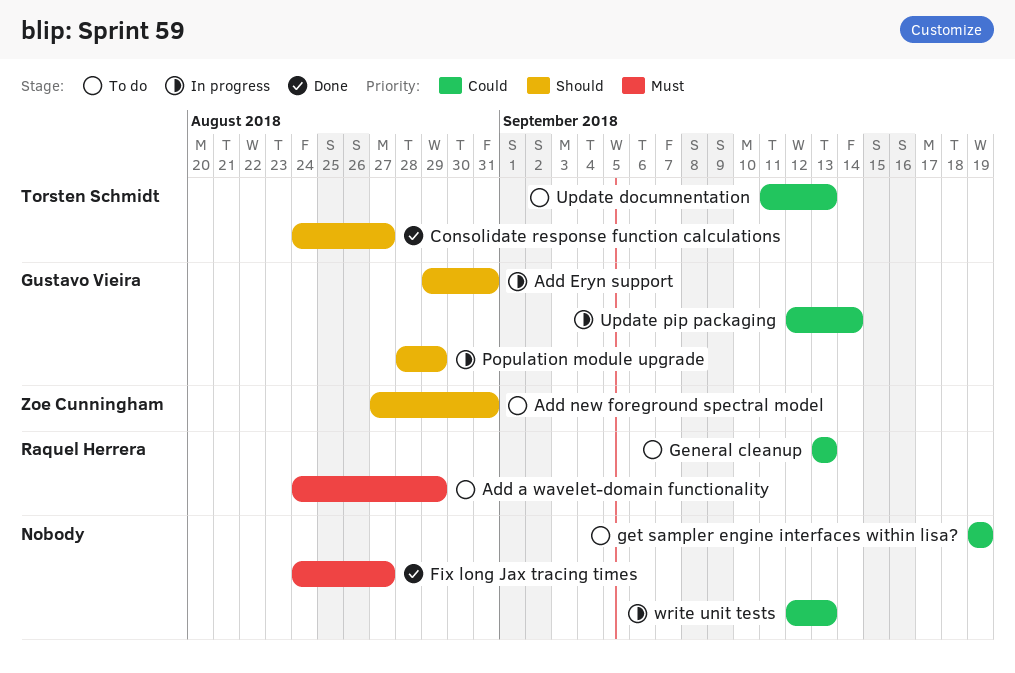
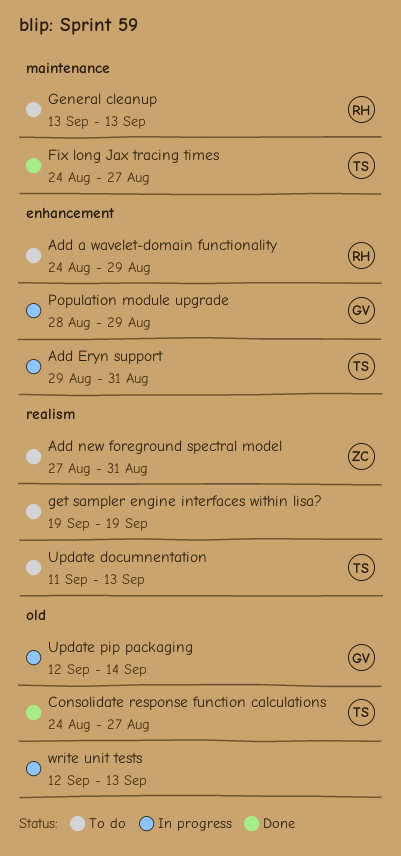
Add Eryn support, owner: Gustavo Vieira -> Torsten Schmidt
Fix long Jax tracing times, owner: none -> Torsten Schmidt

